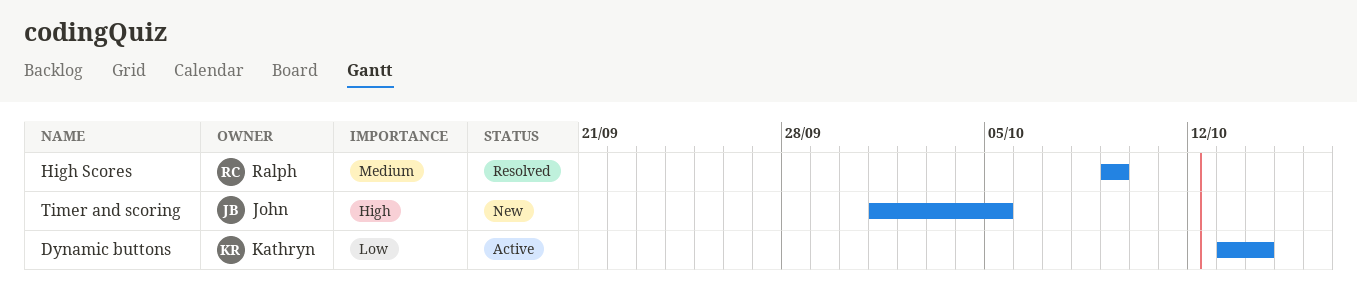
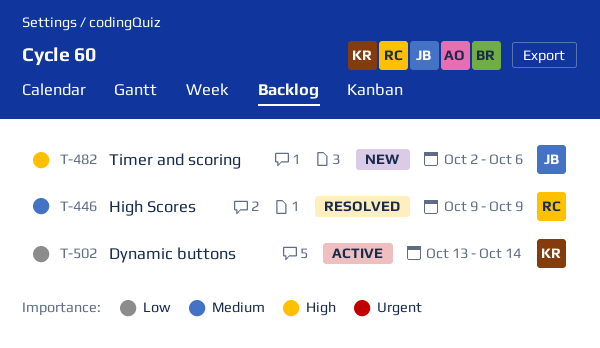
Timer and scoring, start: Oct 1 -> Oct 2
Timer and scoring, due: Oct 5 -> Oct 6

